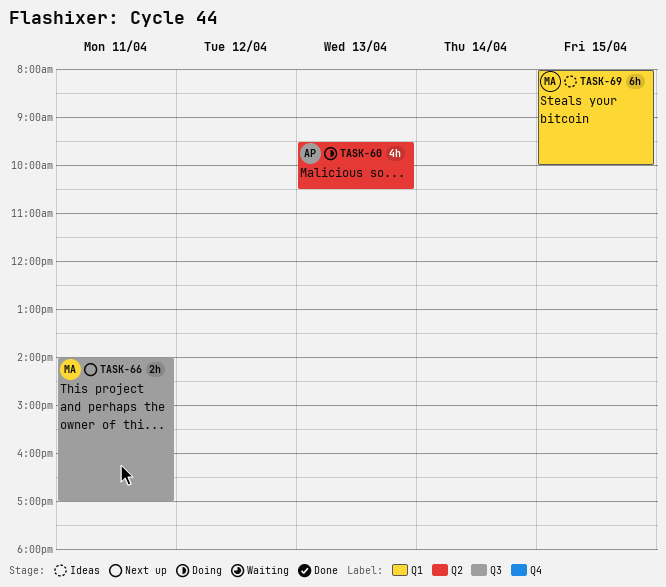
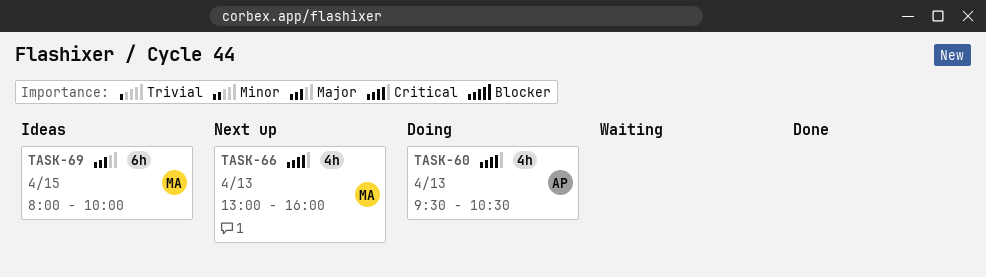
TASK-66, estimate: 2h -> 4h
TASK-66, day: Apr 11 -> Apr 13
TASK-66, begins: 14:00 -> 13:00
TASK-66, ends: 17:00 -> 16:00

